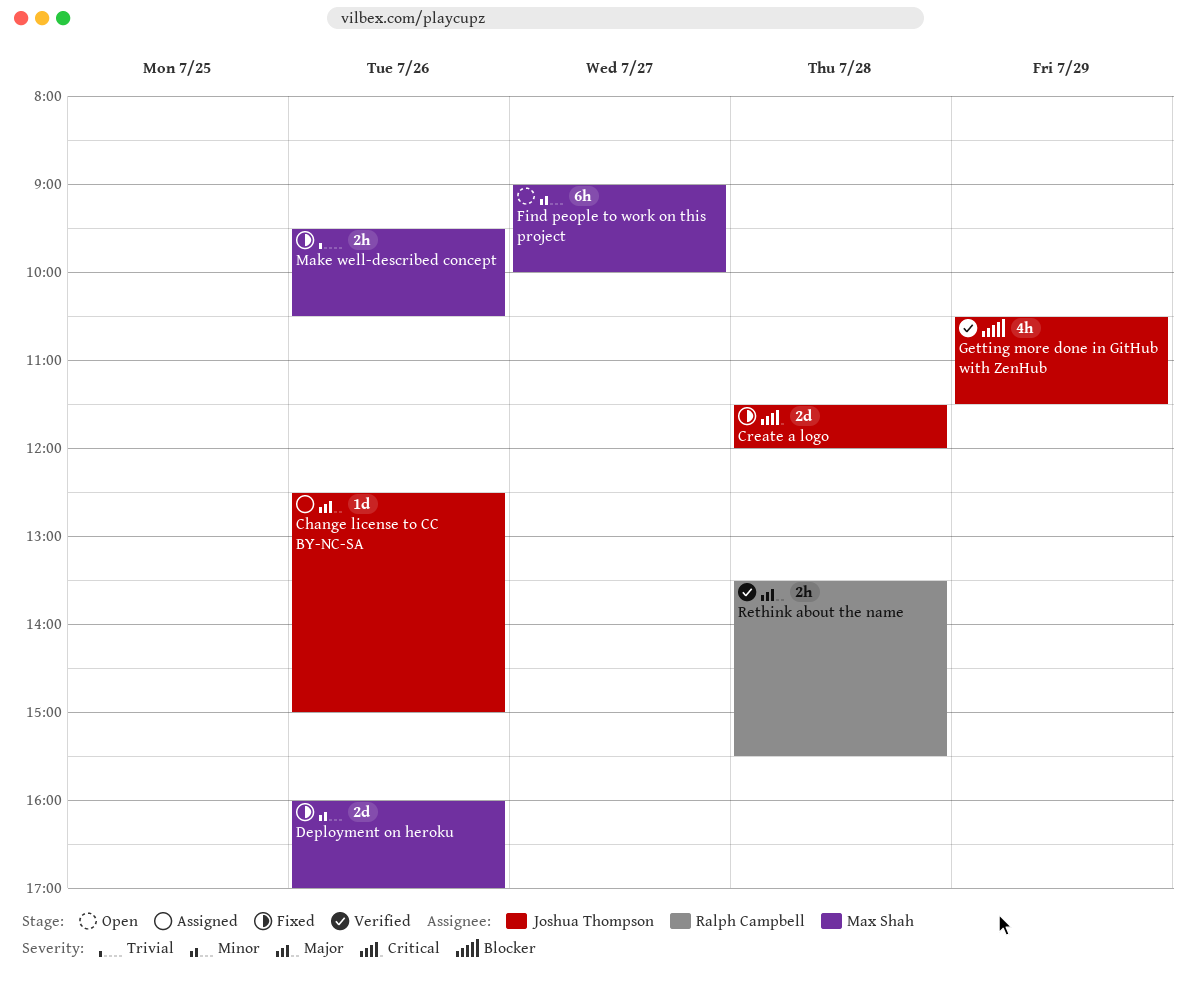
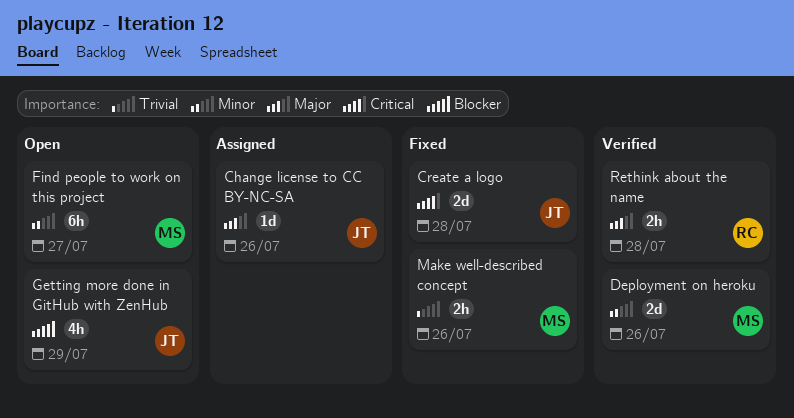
Deployment on heroku, status: Fixed -> Verified
Getting more done in GitHub with ZenHub, status: Verified -> Open

